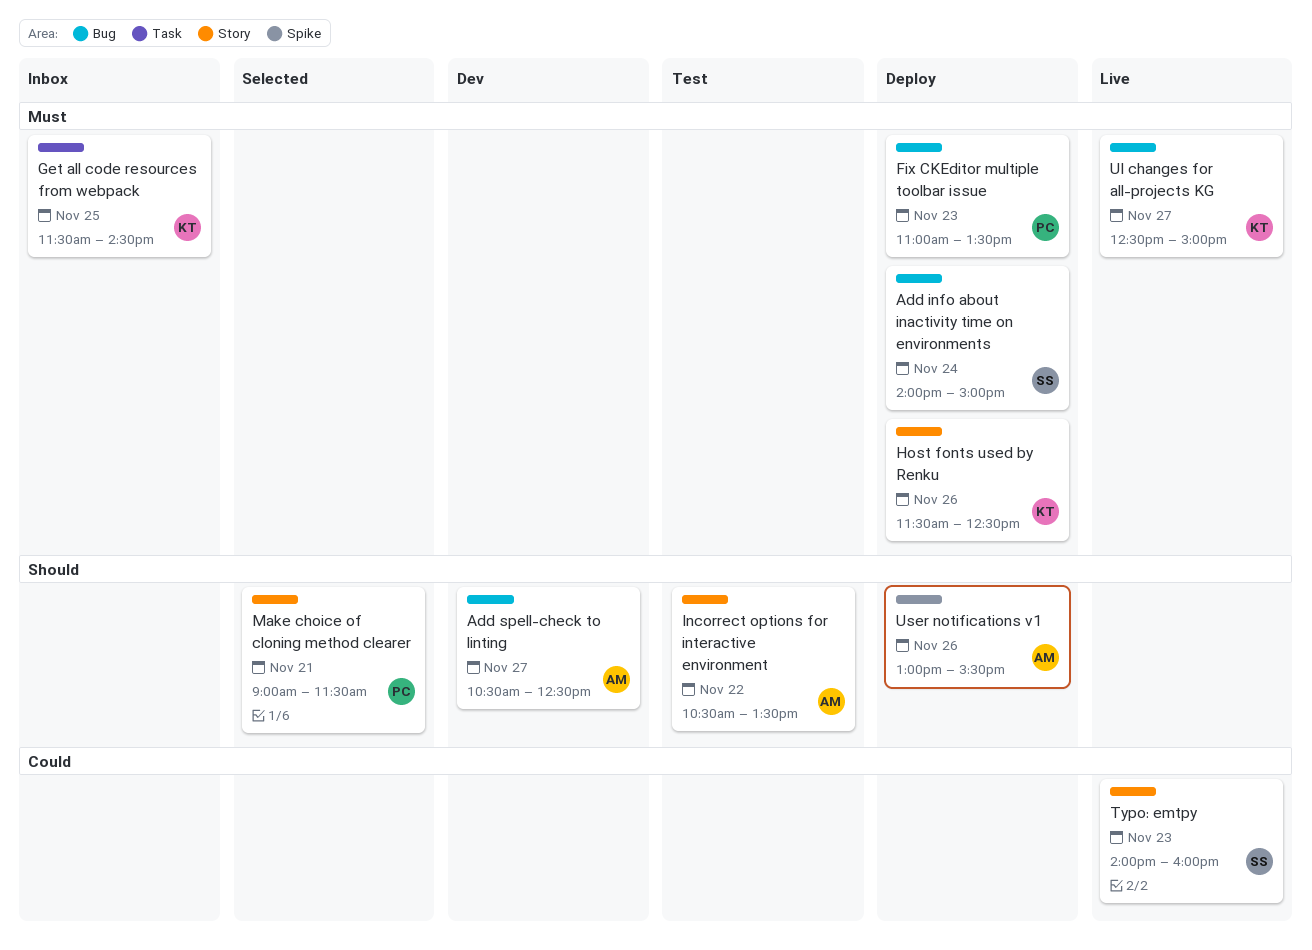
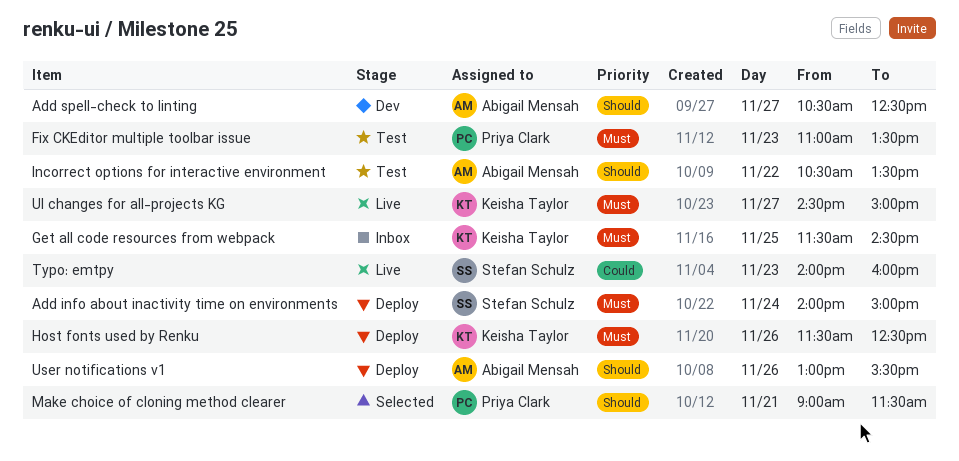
Fix CKEditor multiple toolbar issue, status: Deploy -> Test
UI changes for all-projects KG, begins: 12:30 -> 14:30

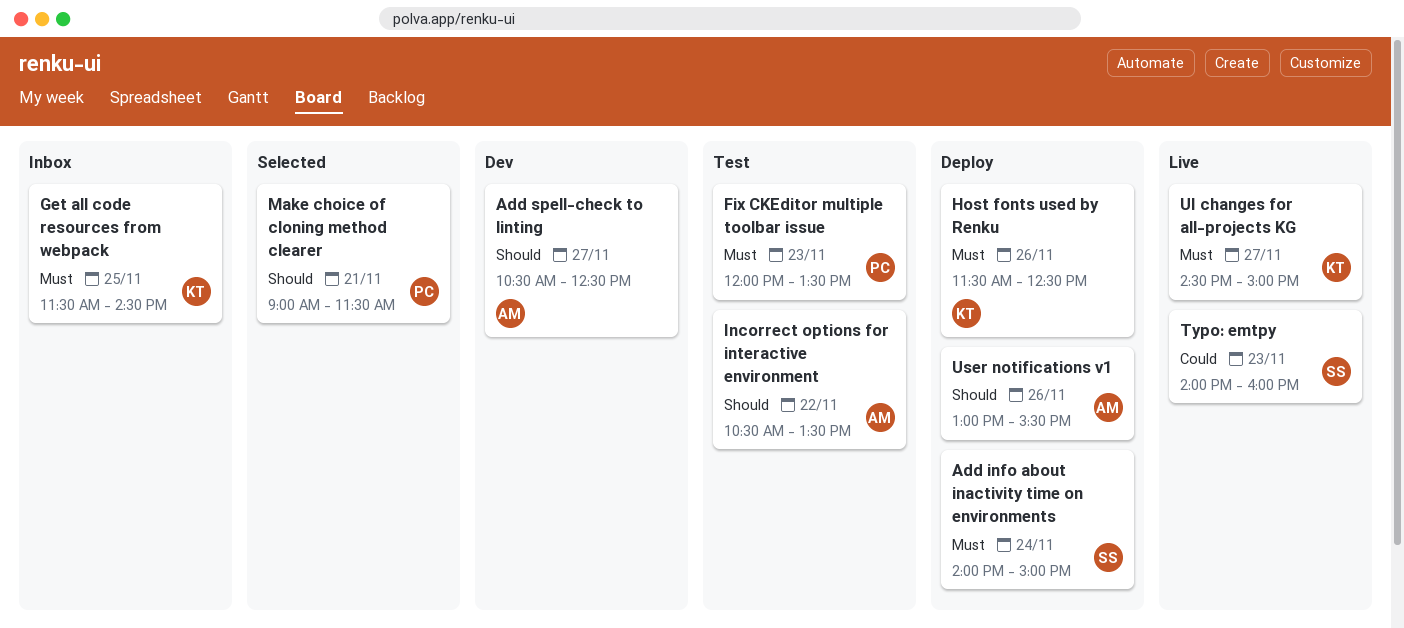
Fix CKEditor multiple toolbar issue, begins: 11:00 -> 12:00

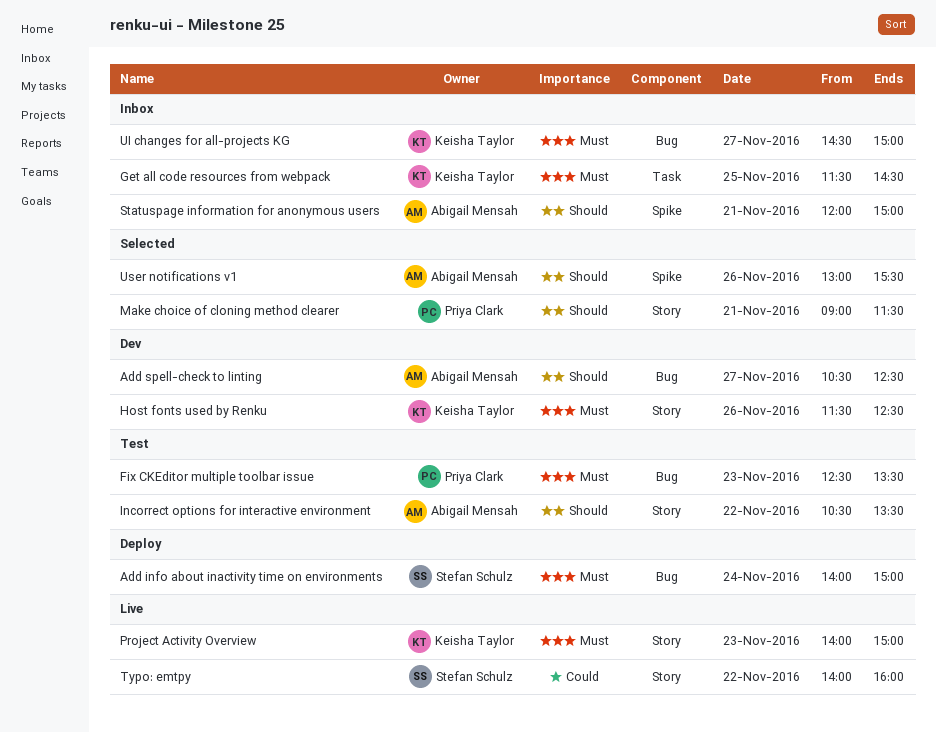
Fix CKEditor multiple toolbar issue, begins: 12:00 -> 12:30
Host fonts used by Renku, status: Deploy -> Dev
Project Activity Overview: none -> present
Statuspage information for anonymous users: none -> present
Typo: emtpy, day: Nov 23 -> Nov 22
UI changes for all-projects KG, status: Live -> Inbox
User notifications v1, status: Deploy -> Selected

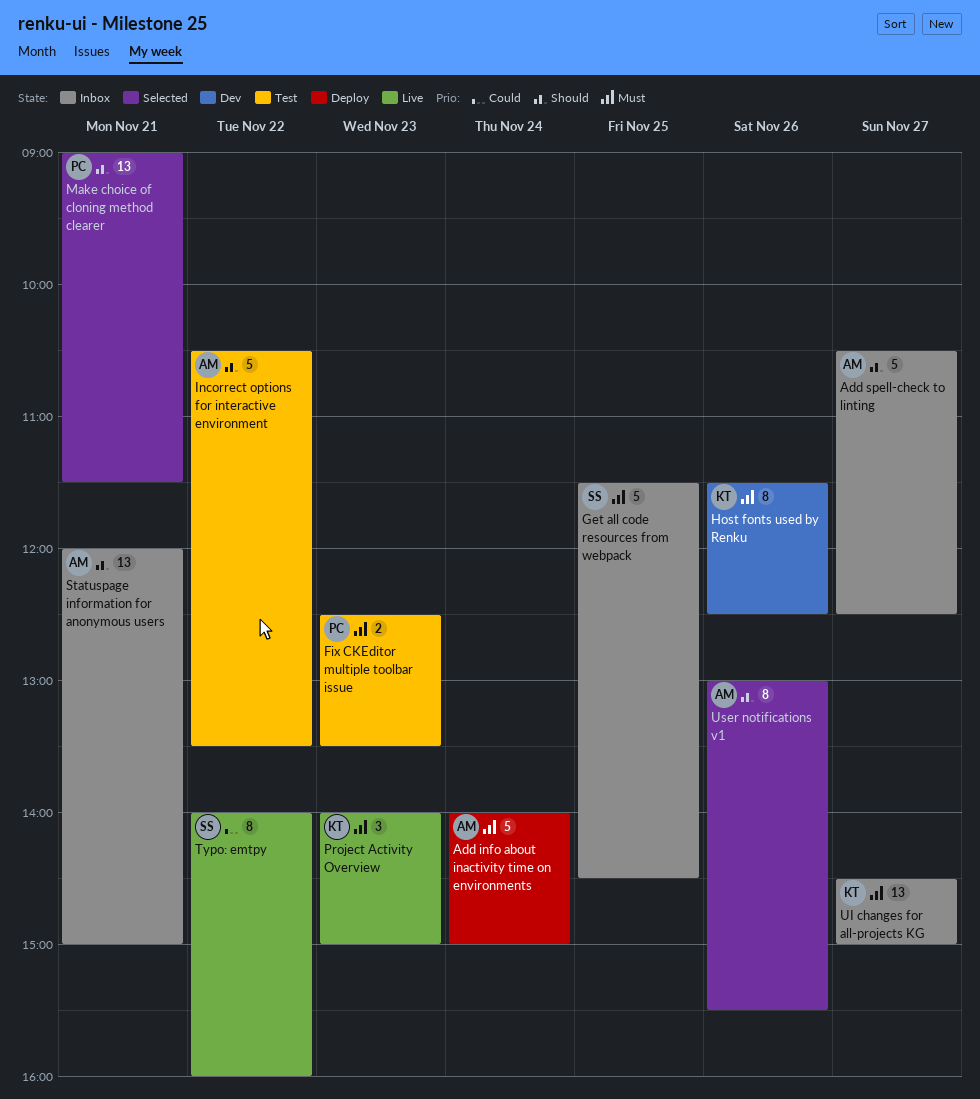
Add info about inactivity time on environments, owner: Stefan Schulz -> Abigail Mensah
Add spell-check to linting, status: Dev -> Inbox
Get all code resources from webpack, owner: Keisha Taylor -> Stefan Schulz

